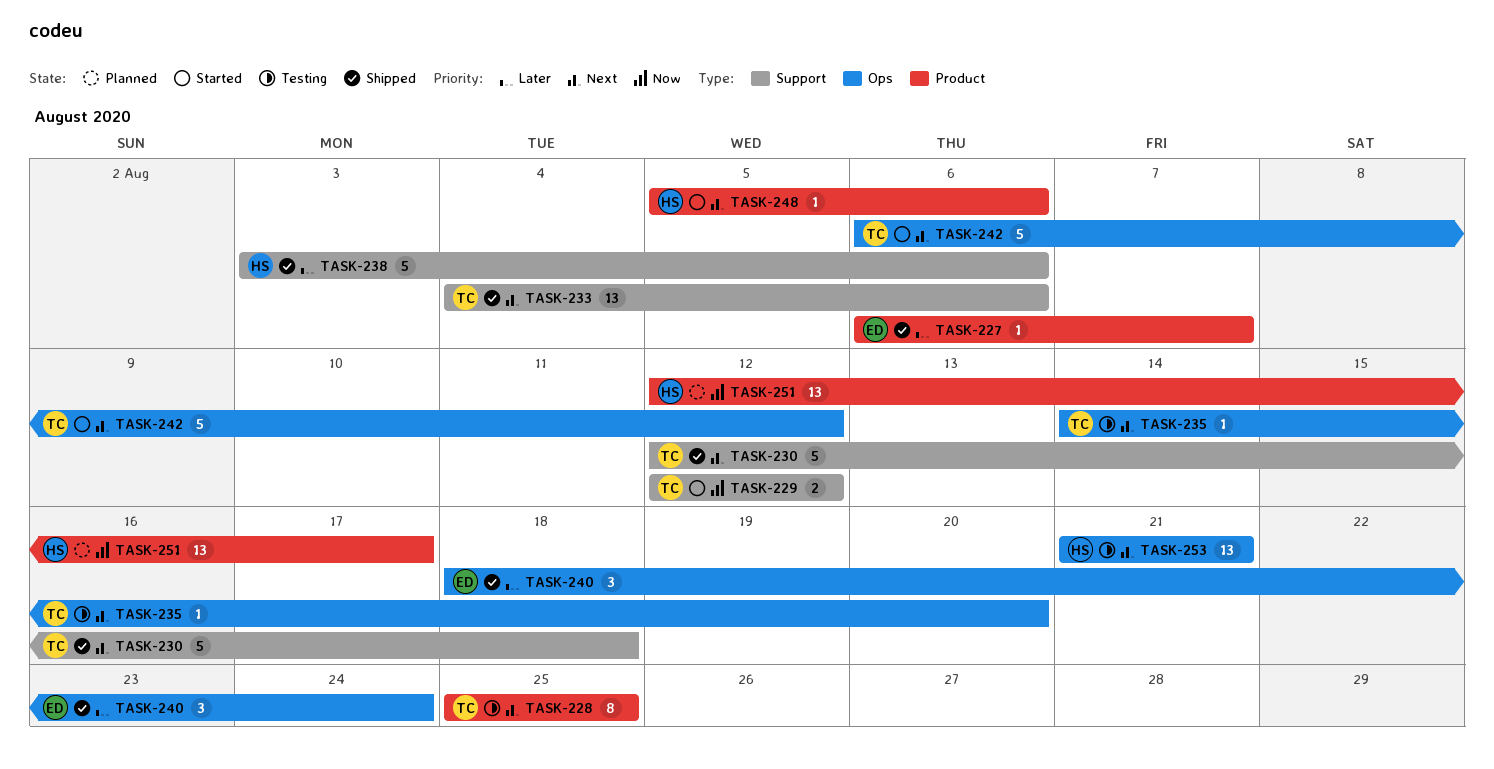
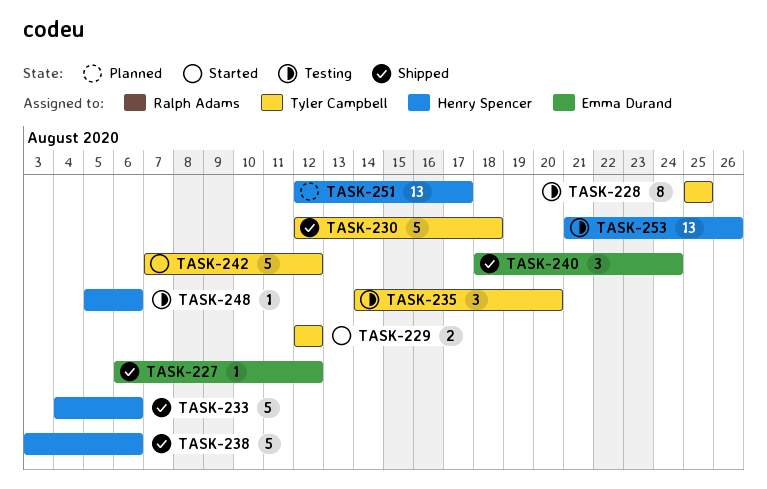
TASK-227, due: Aug 7 -> Aug 12
TASK-233, owner: Tyler Campbell -> Henry Spencer
TASK-233, estimate: 13 -> 5
TASK-235, estimate: 1 -> 3
TASK-242, start: Aug 6 -> Aug 7
TASK-248, status: Started -> Testing
TASK-253, due: Aug 21 -> Aug 26

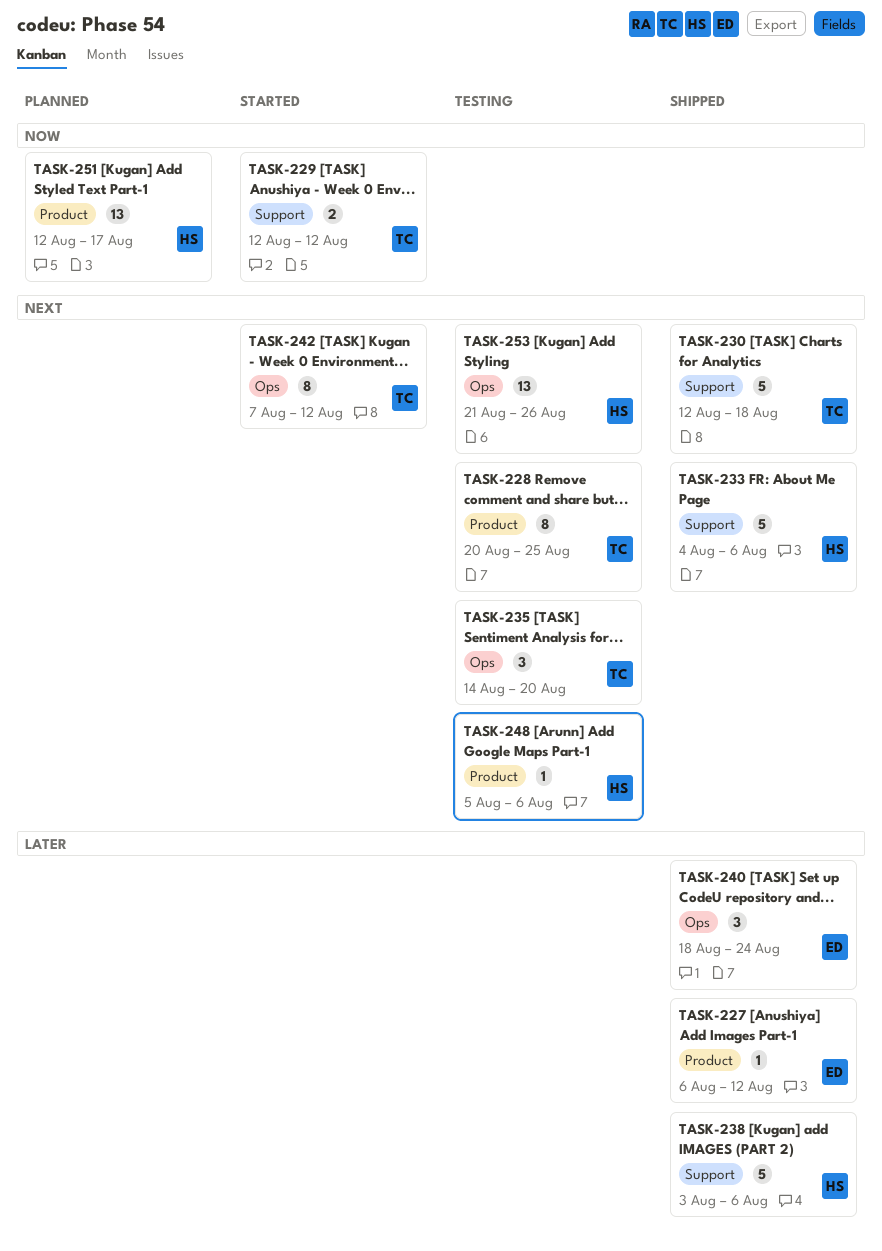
TASK-228, start: Aug 25 -> Aug 20
TASK-242, estimate: 5 -> 8

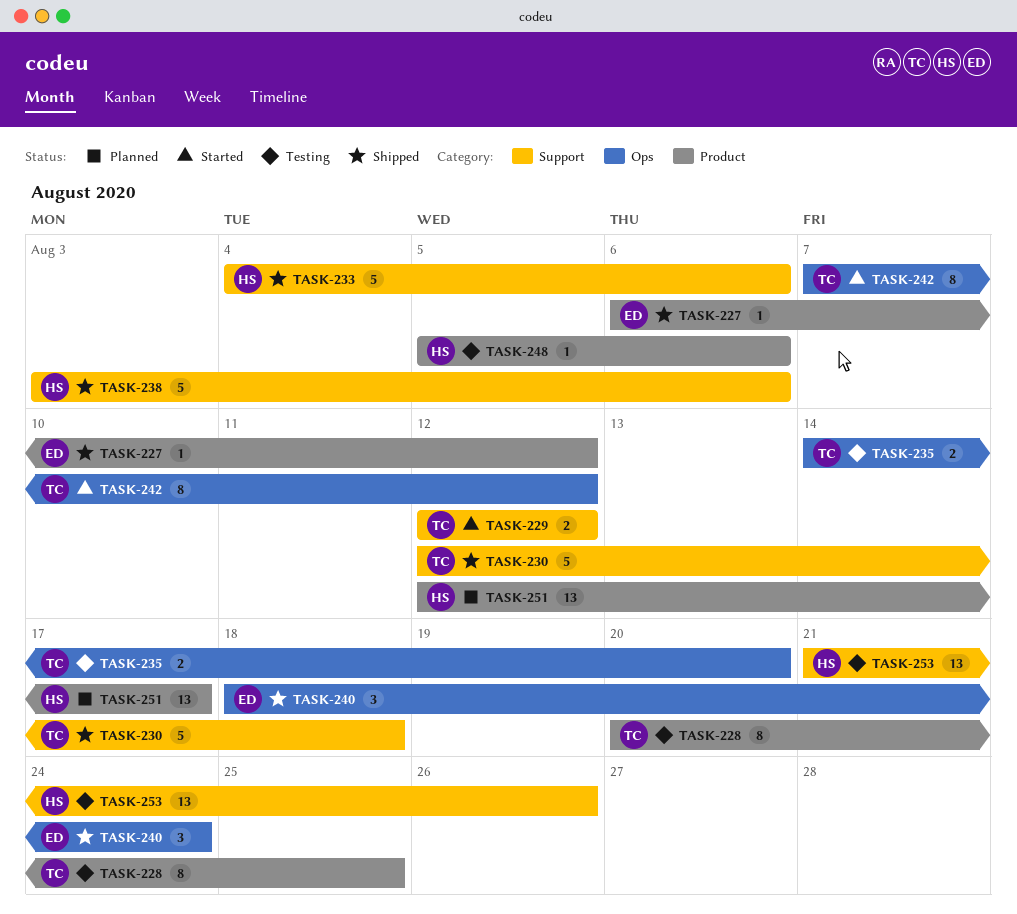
TASK-235, estimate: 3 -> 2
TASK-253, label: Ops -> Support

